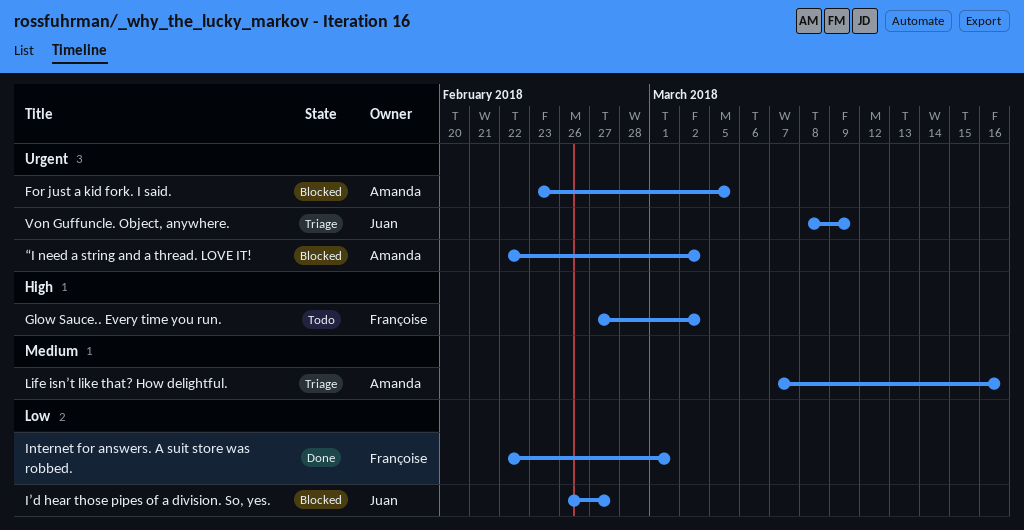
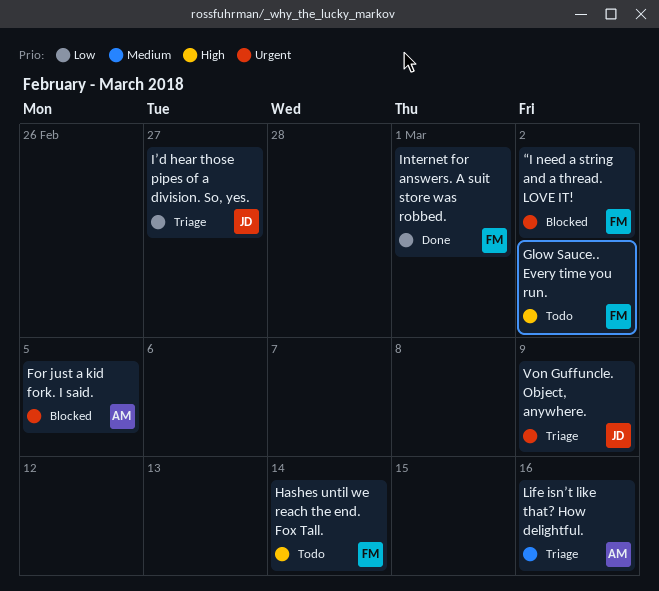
Hashes until we reach the end. Fox Tall.: none -> present
I’d hear those pipes of a division. So, yes., status: Blocked -> Triage
“I need a string and a thread. LOVE IT!, owner: Amanda -> Françoise

